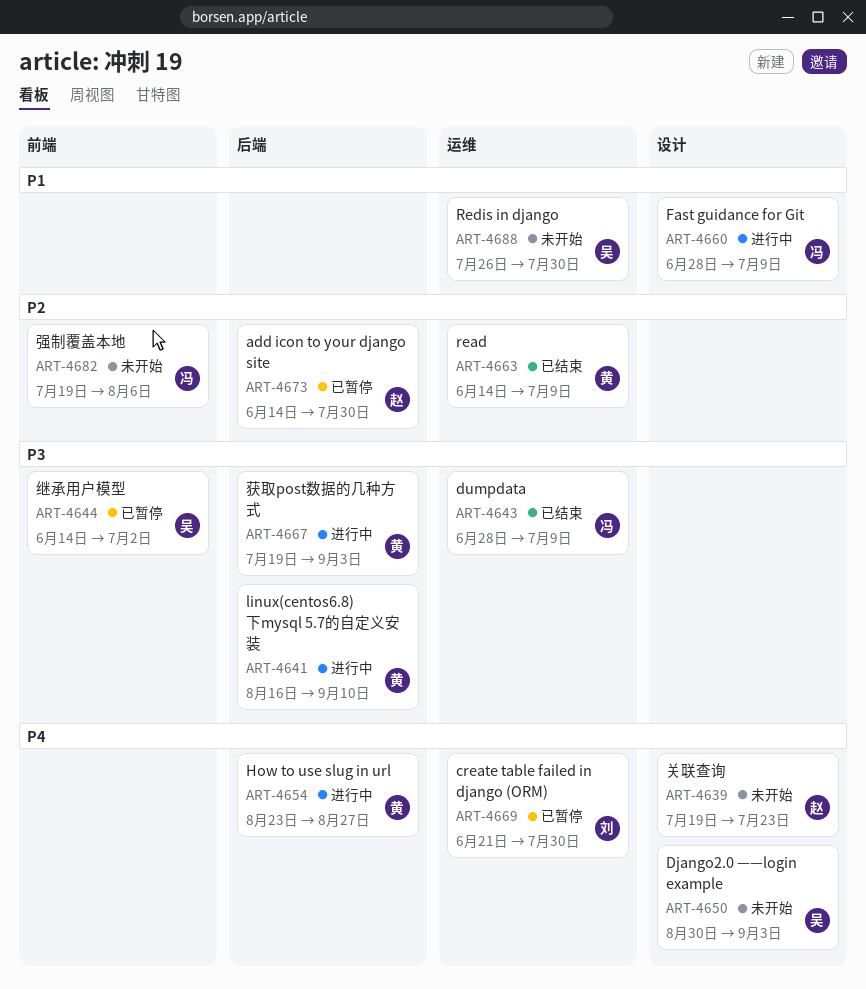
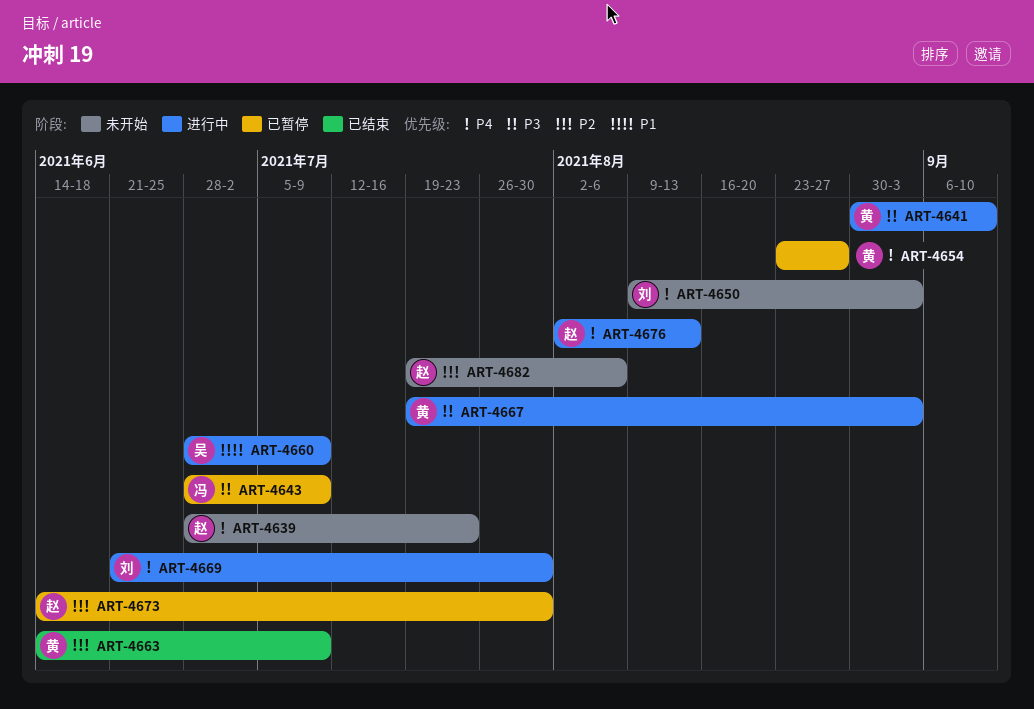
ART-4639, start: Jul 19 -> Jun 28
ART-4641, start: Aug 16 -> Aug 30
ART-4643, status: 已结束 -> 已暂停
ART-4644: present -> none
ART-4650, owner: 吴 -> 刘
ART-4650, start: Aug 30 -> Aug 9
ART-4654, status: 进行中 -> 已暂停
ART-4660, owner: 冯 -> 吴
ART-4669, status: 已暂停 -> 进行中
ART-4676: none -> present
ART-4682, owner: 冯 -> 赵
ART-4688: present -> none

